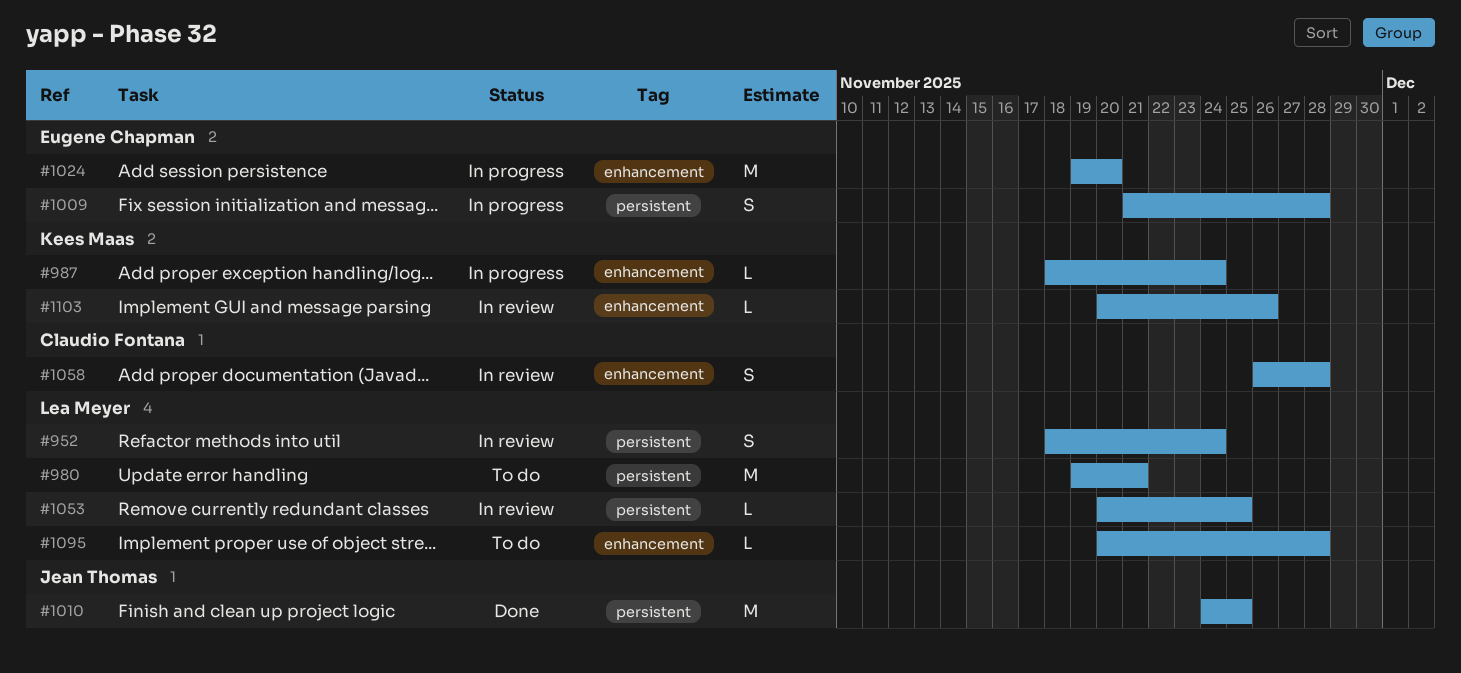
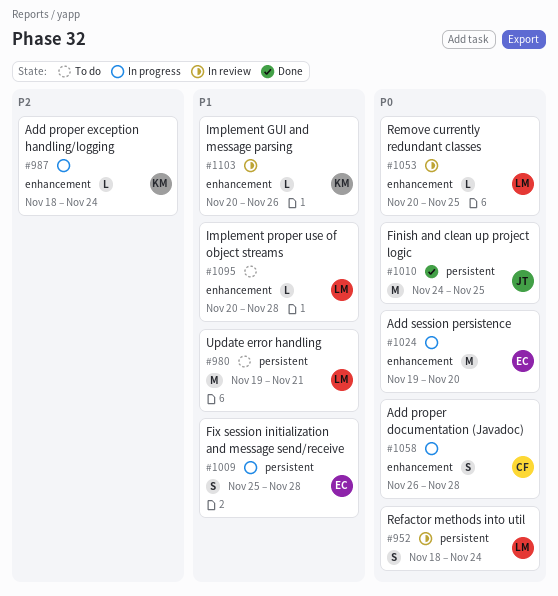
#1009, start: Nov 21 -> Nov 25
#1053, label: persistent -> enhancement
#1058, status: In review -> In progress

